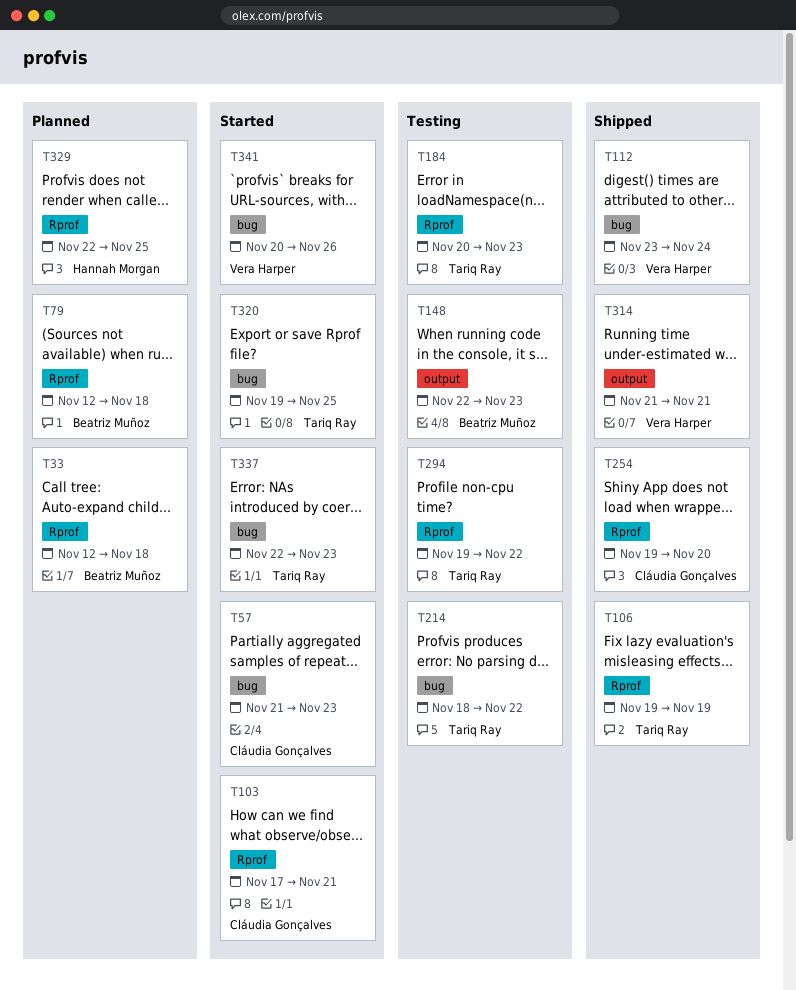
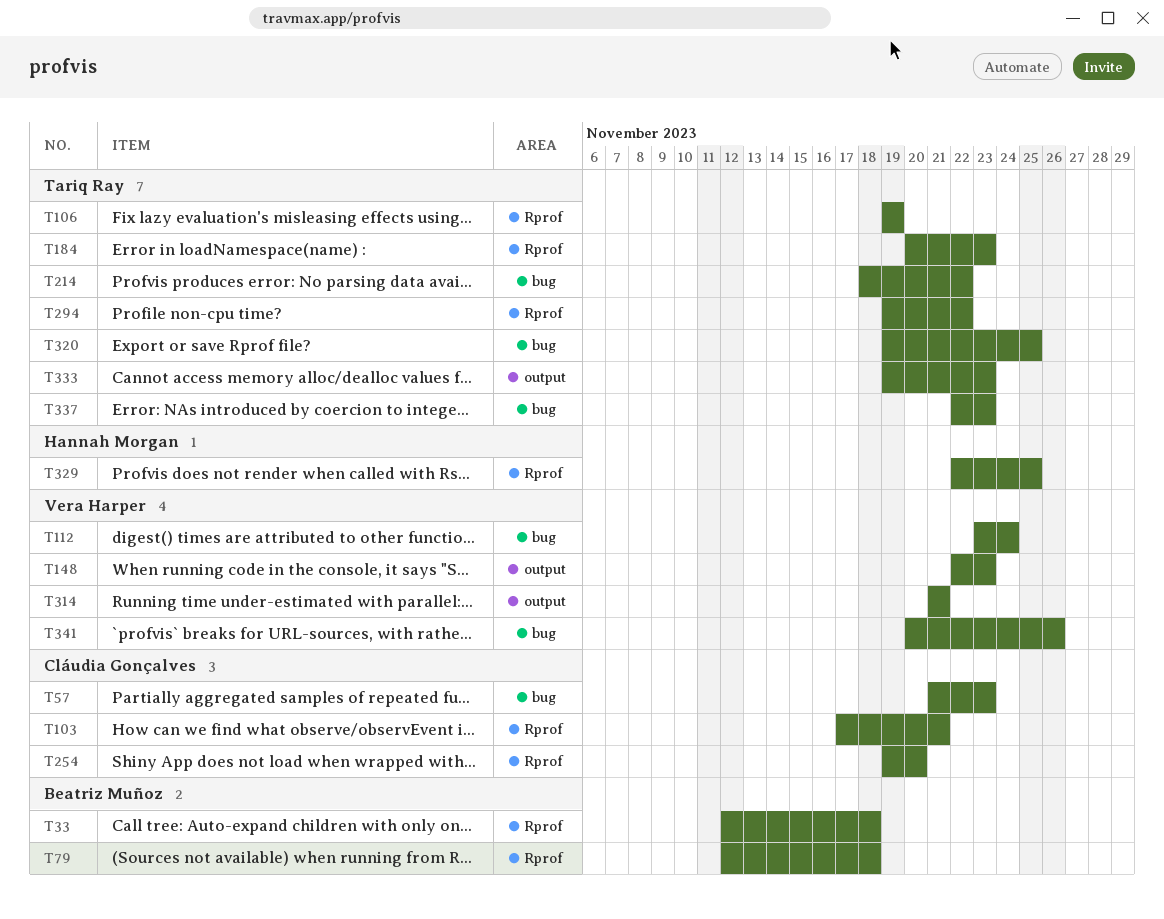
T148, owner: Beatriz Muñoz -> Vera Harper
T333: none -> present

